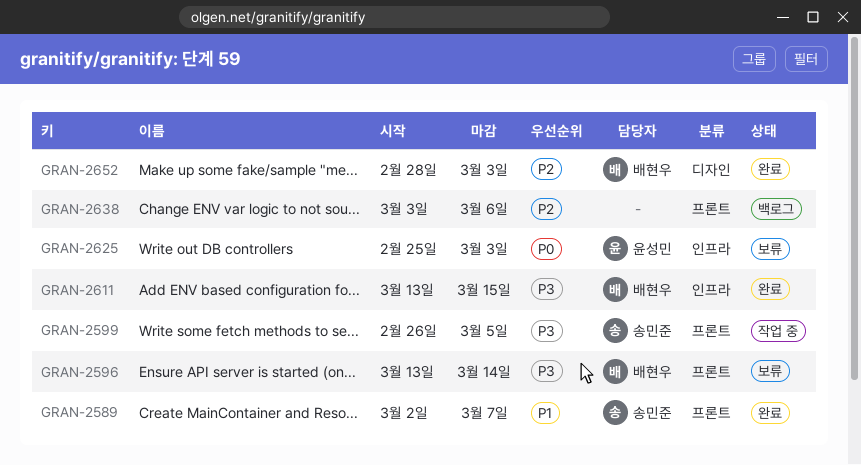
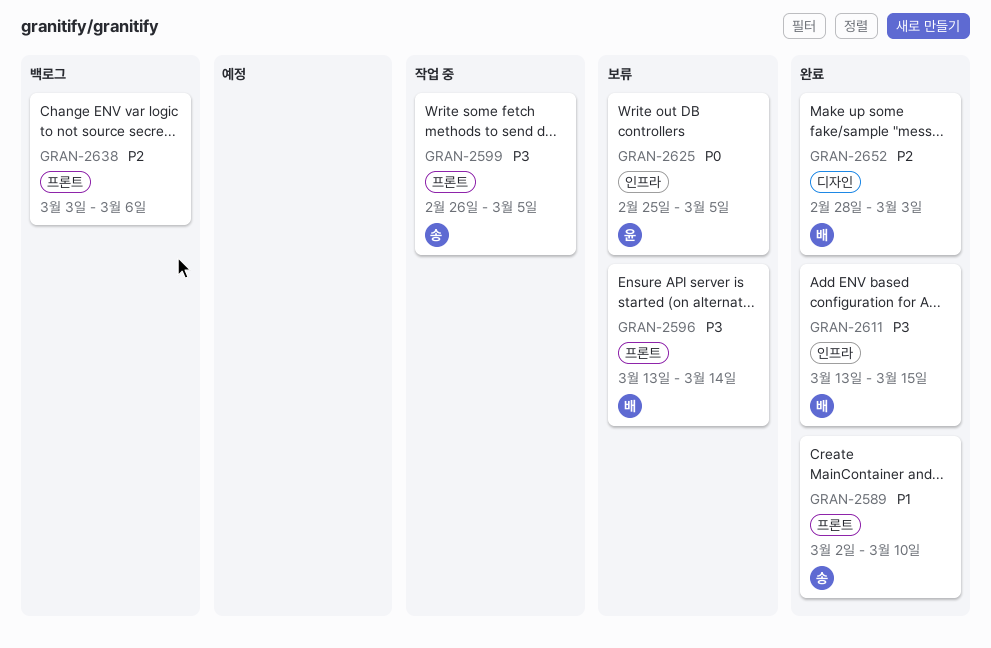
GRAN-2589, due: Mar 7 -> Mar 10
GRAN-2625, due: Mar 3 -> Mar 5

